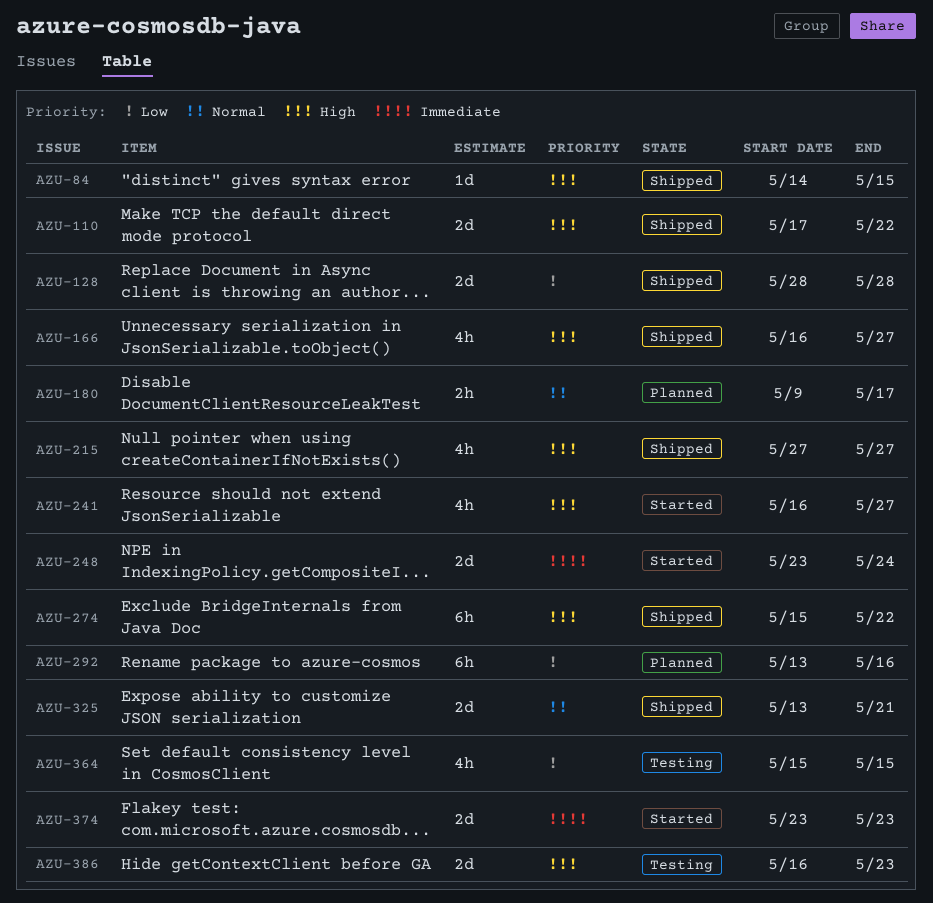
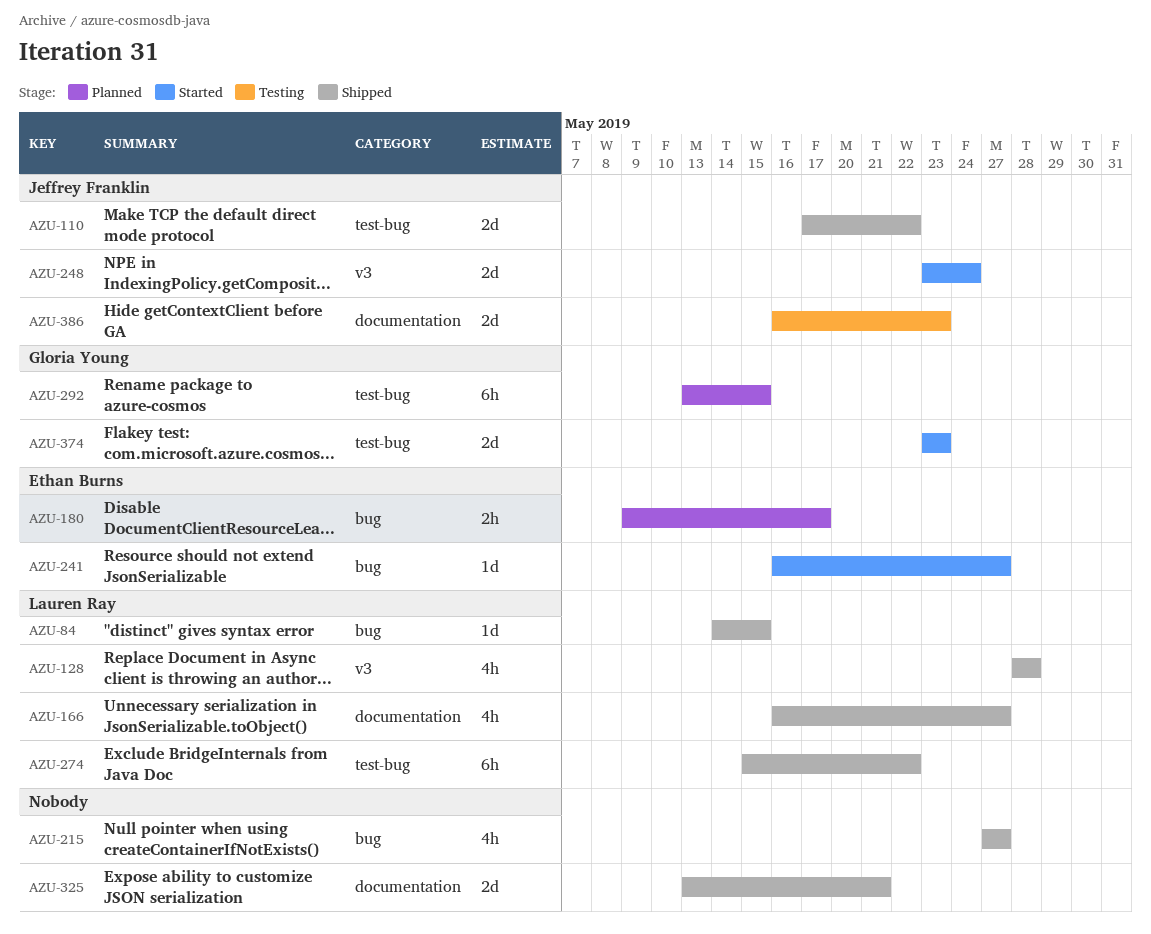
AZU-128, estimate: 2d -> 4h
AZU-241, estimate: 4h -> 1d
AZU-292, due: May 16 -> May 15
AZU-364: present -> none

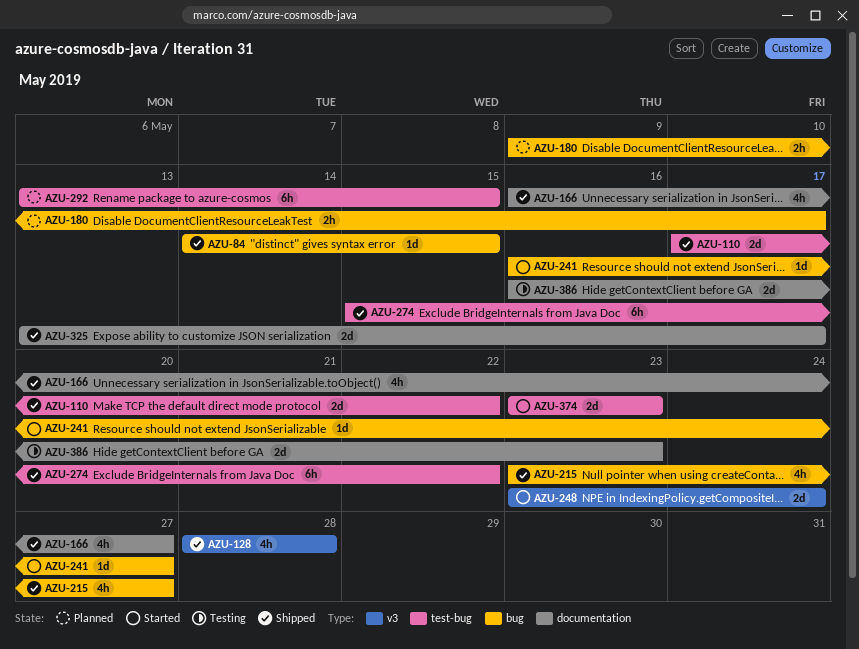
AZU-215, start: May 27 -> May 23
AZU-325, due: May 21 -> May 17

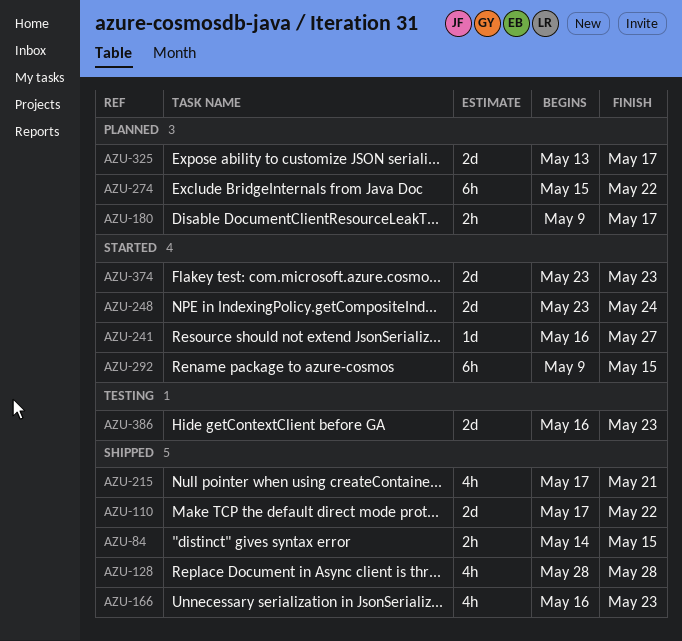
AZU-84, estimate: 1d -> 2h
AZU-166, due: May 27 -> May 23
AZU-215, start: May 23 -> May 17
AZU-215, due: May 27 -> May 21
AZU-274, status: Shipped -> Planned
AZU-292, status: Planned -> Started
AZU-292, start: May 13 -> May 9
AZU-325, status: Shipped -> Planned

